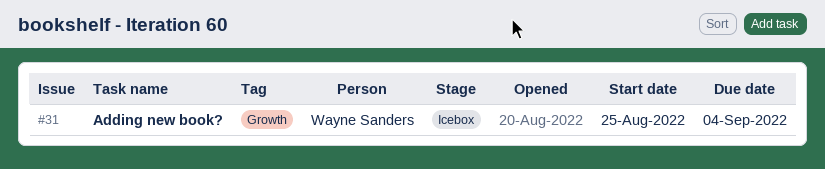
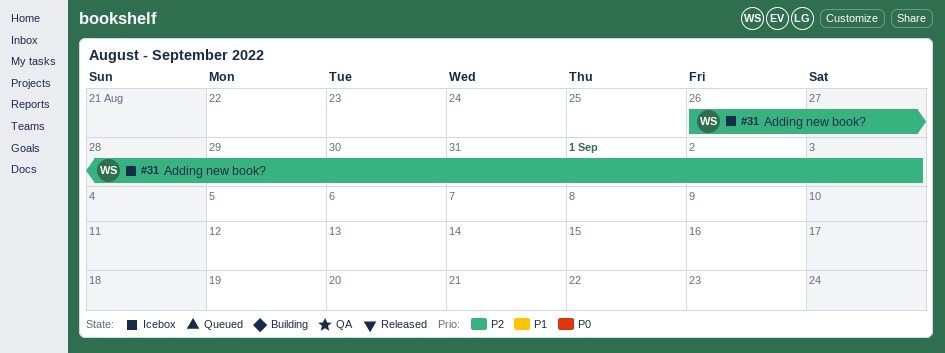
#31, start: Aug 25 -> Aug 26
#31, due: Sep 4 -> Sep 3

